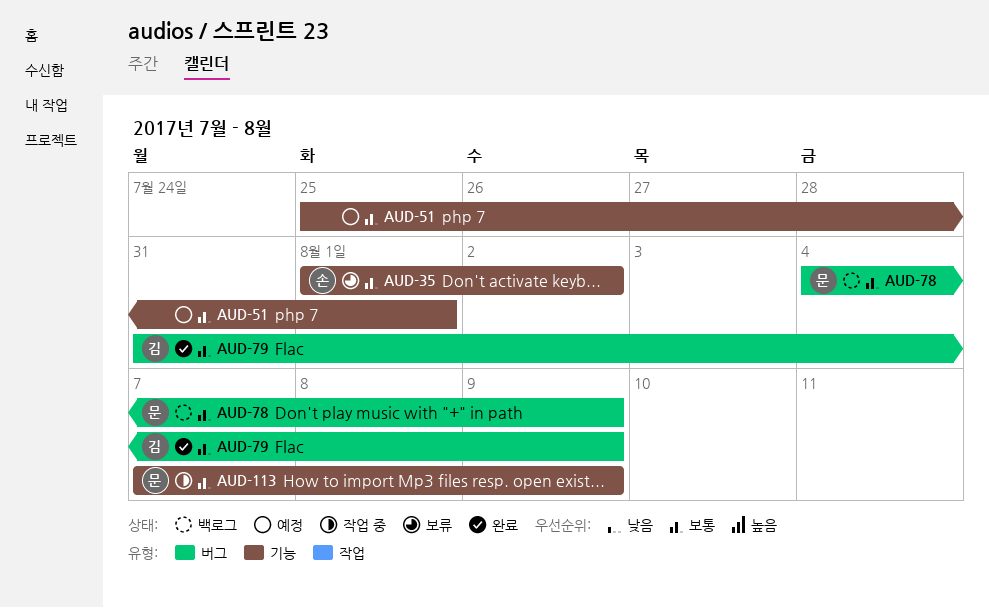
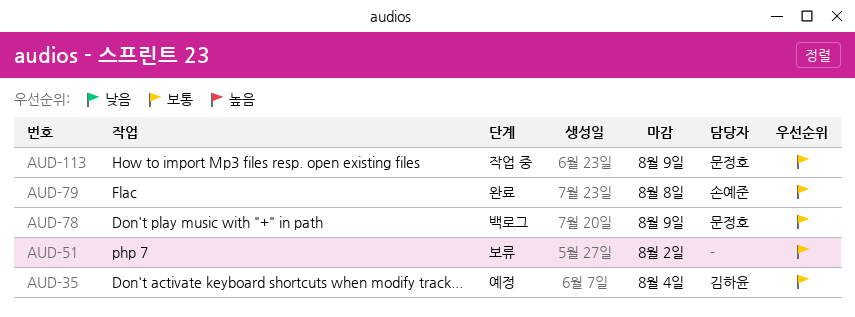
AUD-35, status: 보류 -> 예정
AUD-35, owner: 손예준 -> 김하윤
AUD-35, due: Aug 2 -> Aug 4
AUD-51, status: 예정 -> 보류
AUD-51, due: Aug 1 -> Aug 2
AUD-79, owner: 김하윤 -> 손예준
AUD-79, due: Aug 9 -> Aug 8

